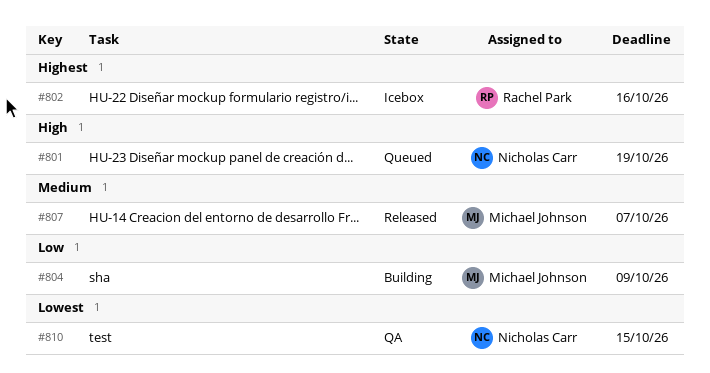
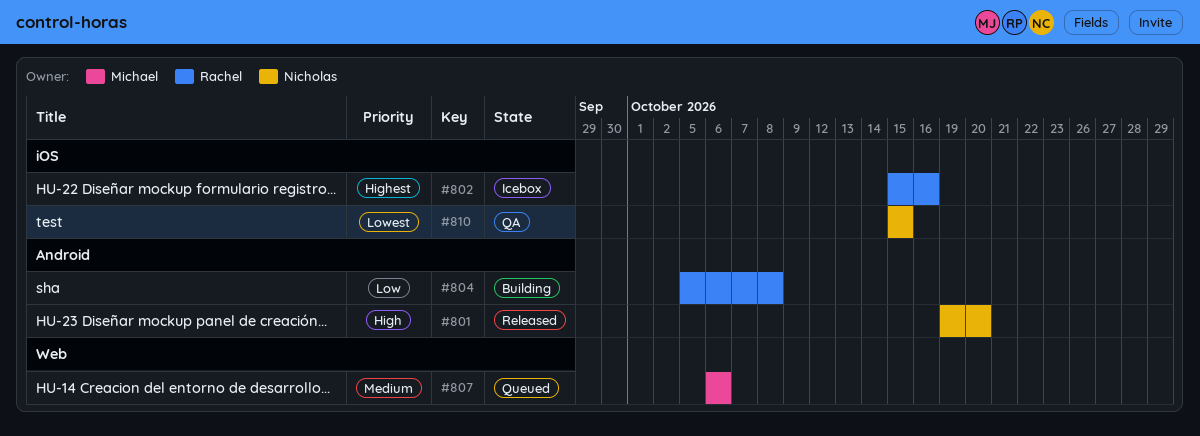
#801, status: Queued -> Released
#801, due: Oct 19 -> Oct 20
#804, owner: Michael Johnson -> Rachel Park
#804, due: Oct 9 -> Oct 8
#807, status: Released -> Queued
#807, due: Oct 7 -> Oct 6

